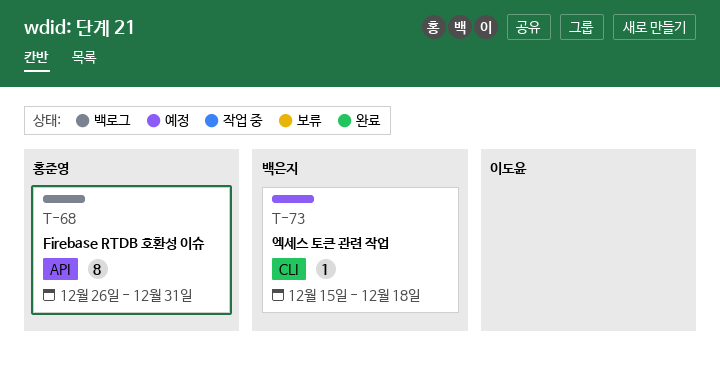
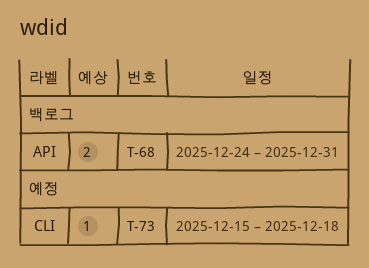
T-68, estimate: 8 -> 2
T-68, start: Dec 26 -> Dec 24

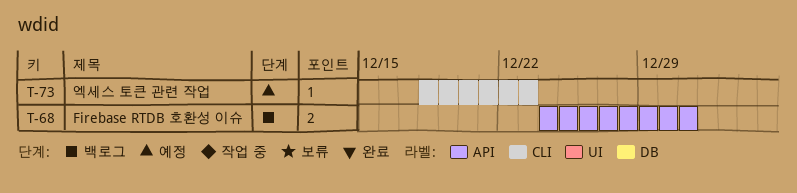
T-73, start: Dec 15 -> Dec 18
T-73, due: Dec 18 -> Dec 23

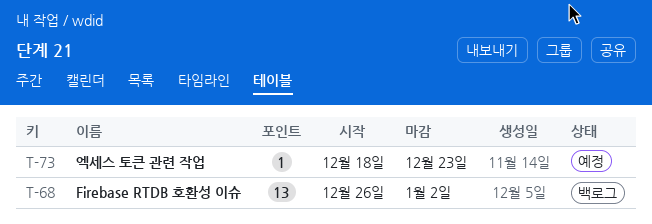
T-68, estimate: 2 -> 13
T-68, start: Dec 24 -> Dec 26
T-68, due: Dec 31 -> Jan 2

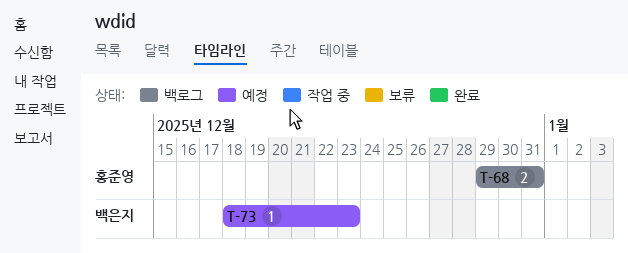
T-68, estimate: 13 -> 2
T-68, start: Dec 26 -> Dec 29
T-68, due: Jan 2 -> Dec 31

